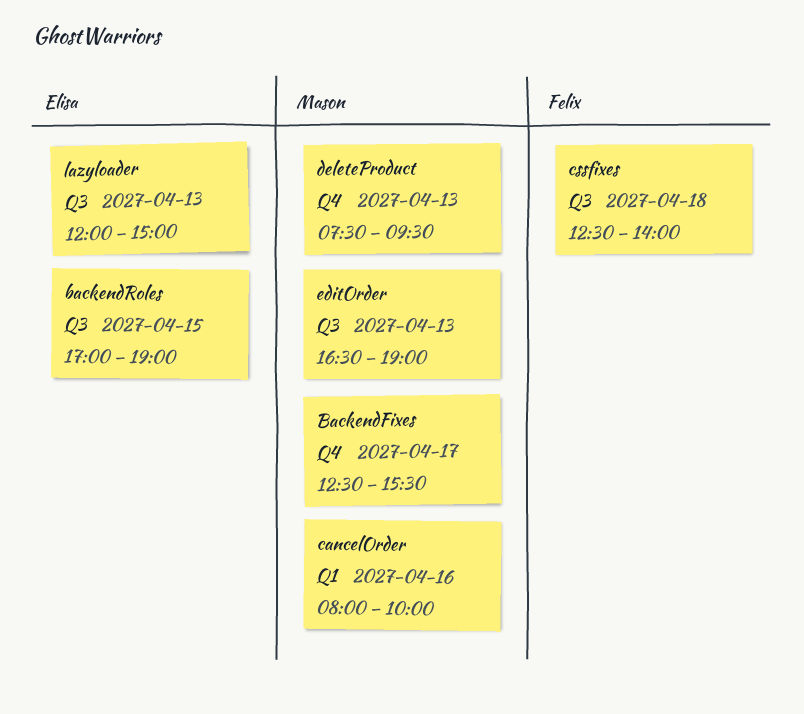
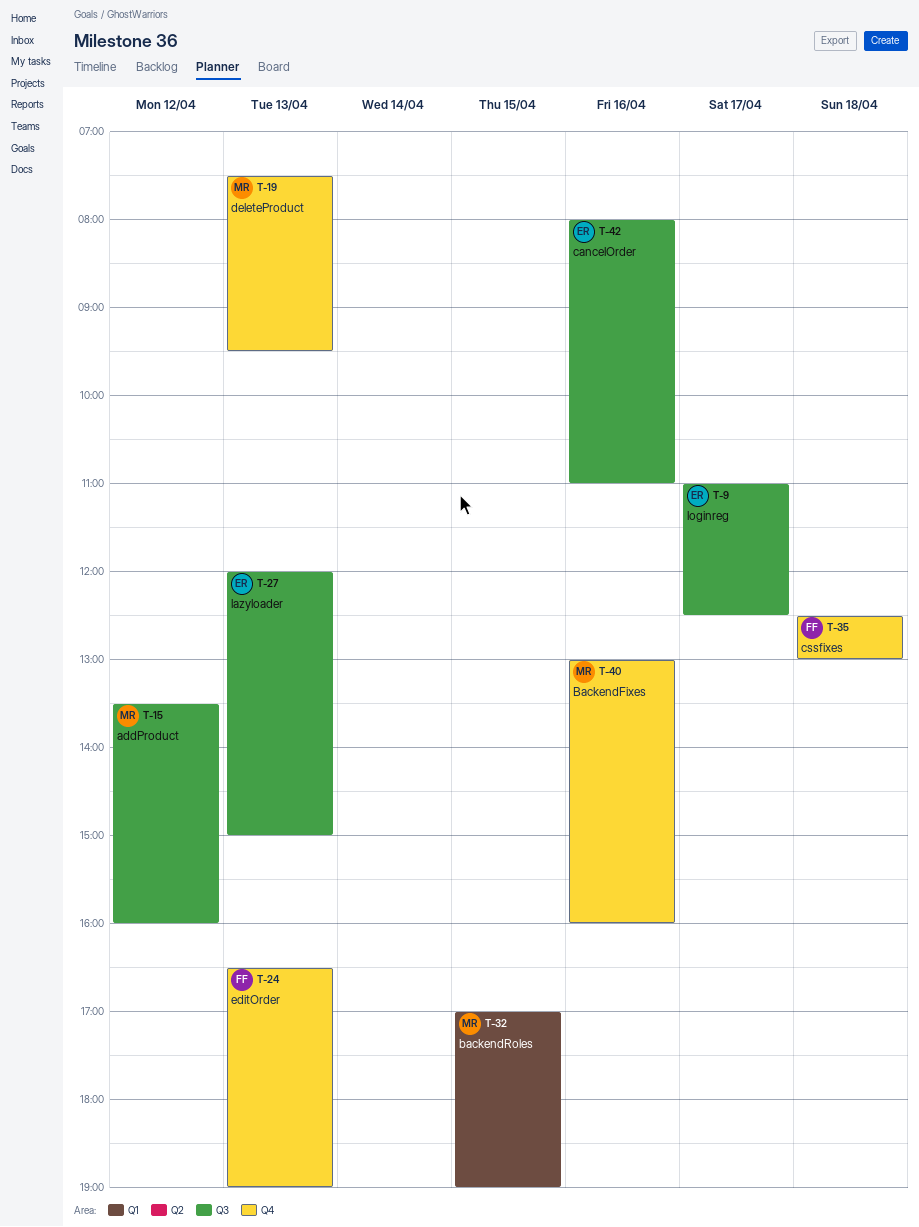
addProduct: none -> present
BackendFixes, day: Apr 17 -> Apr 16
BackendFixes, begins: 12:30 -> 13:00
BackendFixes, ends: 15:30 -> 16:00
backendRoles, owner: Elisa -> Mason
backendRoles, label: Q3 -> Q1
cancelOrder, owner: Mason -> Elisa
cancelOrder, label: Q1 -> Q3
cancelOrder, ends: 10:00 -> 11:00
cssfixes, label: Q3 -> Q4
cssfixes, ends: 14:00 -> 13:00
editOrder, owner: Mason -> Felix
editOrder, label: Q3 -> Q4
loginreg: none -> present

